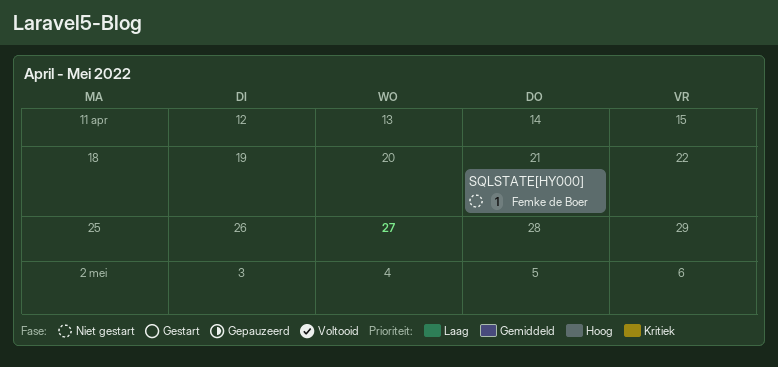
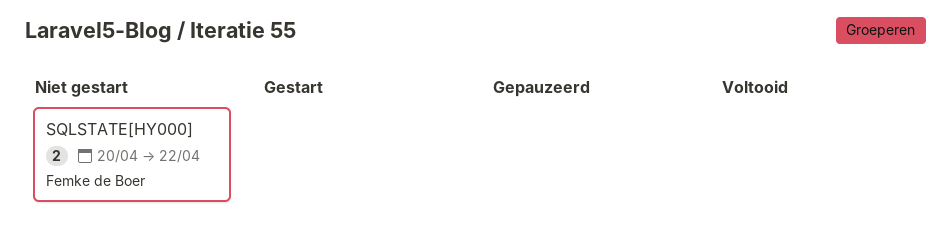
SQLSTATE[HY000], estimate: 1 -> 2
SQLSTATE[HY000], due: Apr 21 -> Apr 22

